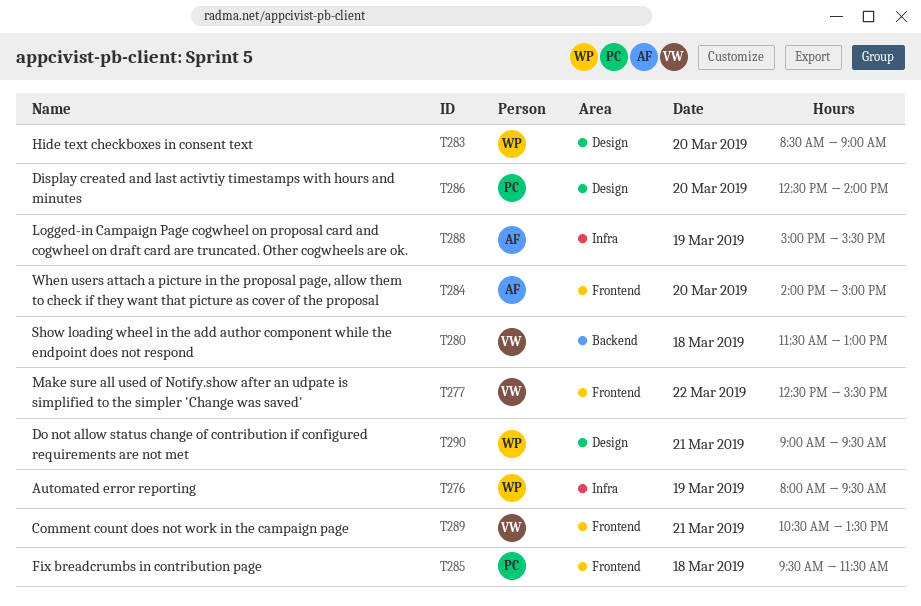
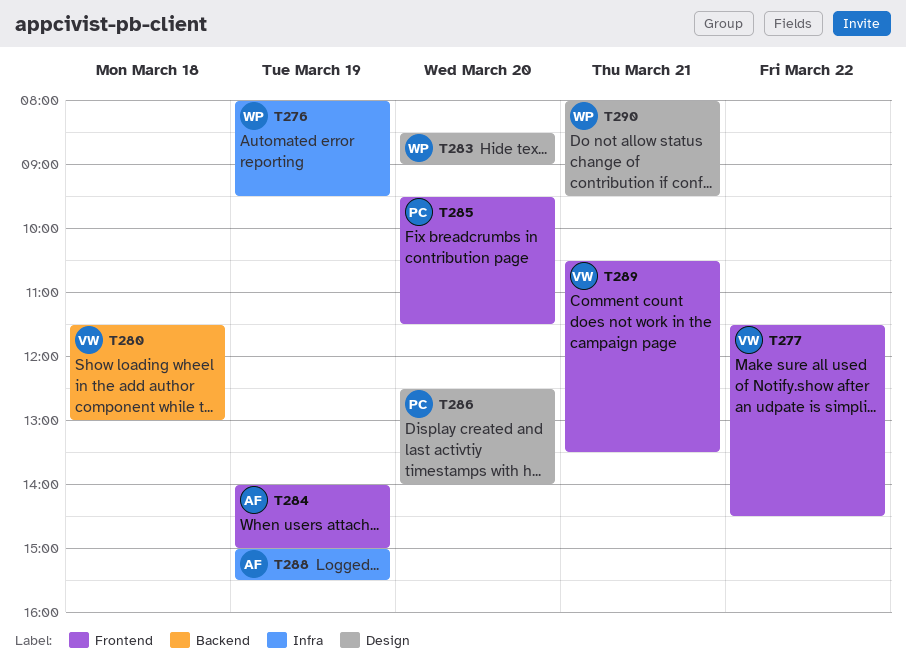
T277, begins: 12:30 -> 11:30
T277, ends: 15:30 -> 14:30
T284, day: Mar 20 -> Mar 19
T285, day: Mar 18 -> Mar 20
T290, begins: 09:00 -> 08:00

